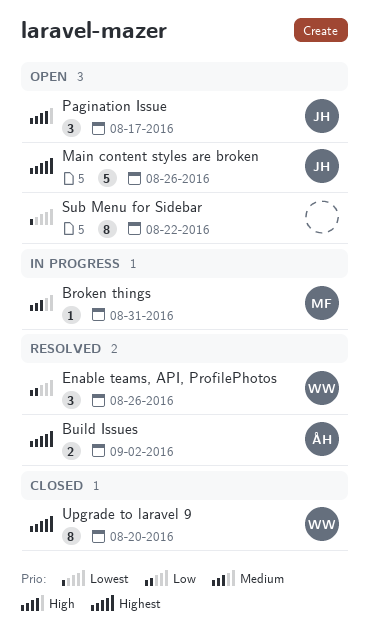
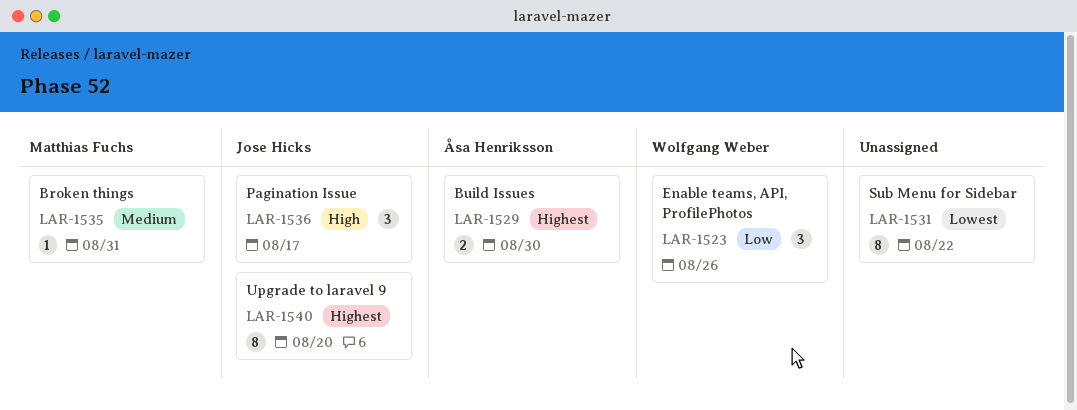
Build Issues, due: Sep 2 -> Aug 30
Main content styles are broken: present -> none
Upgrade to laravel 9, owner: Wolfgang Weber -> Jose Hicks

